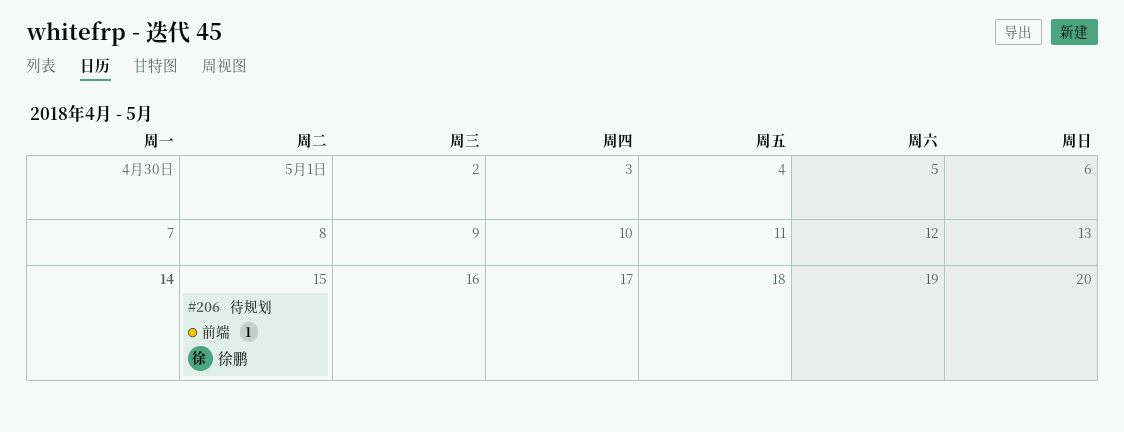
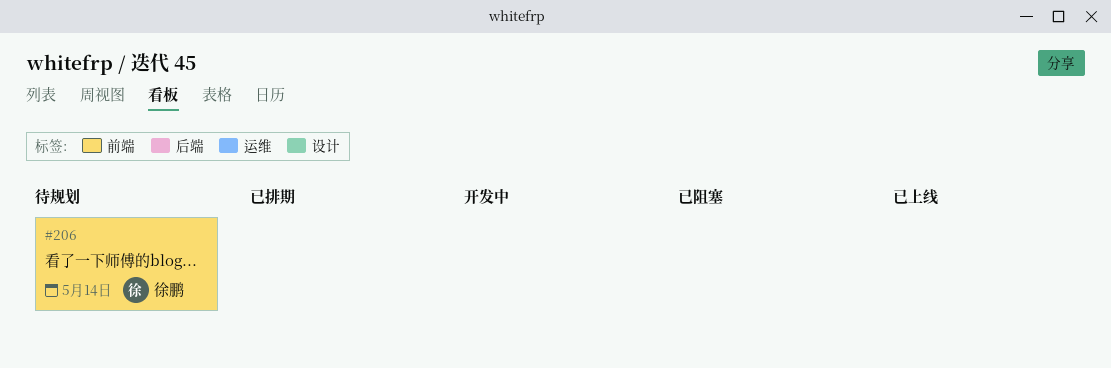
#206, due: May 15 -> May 14

